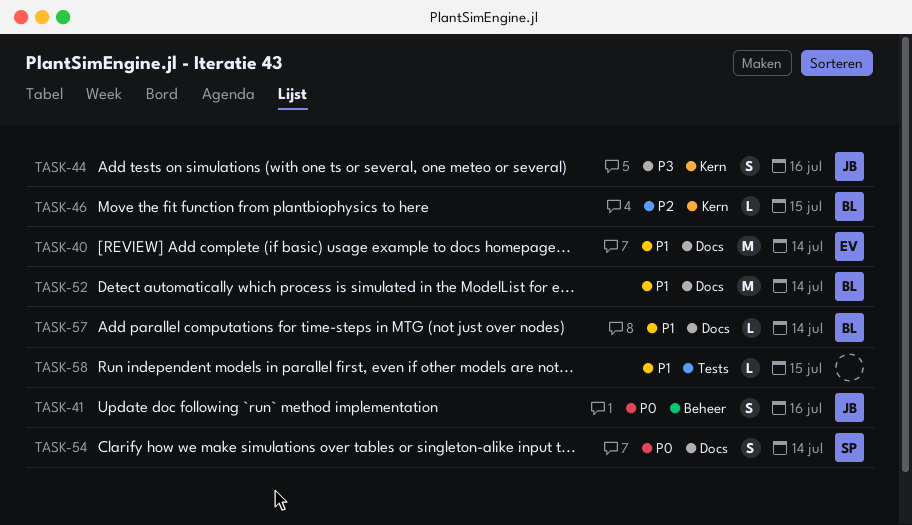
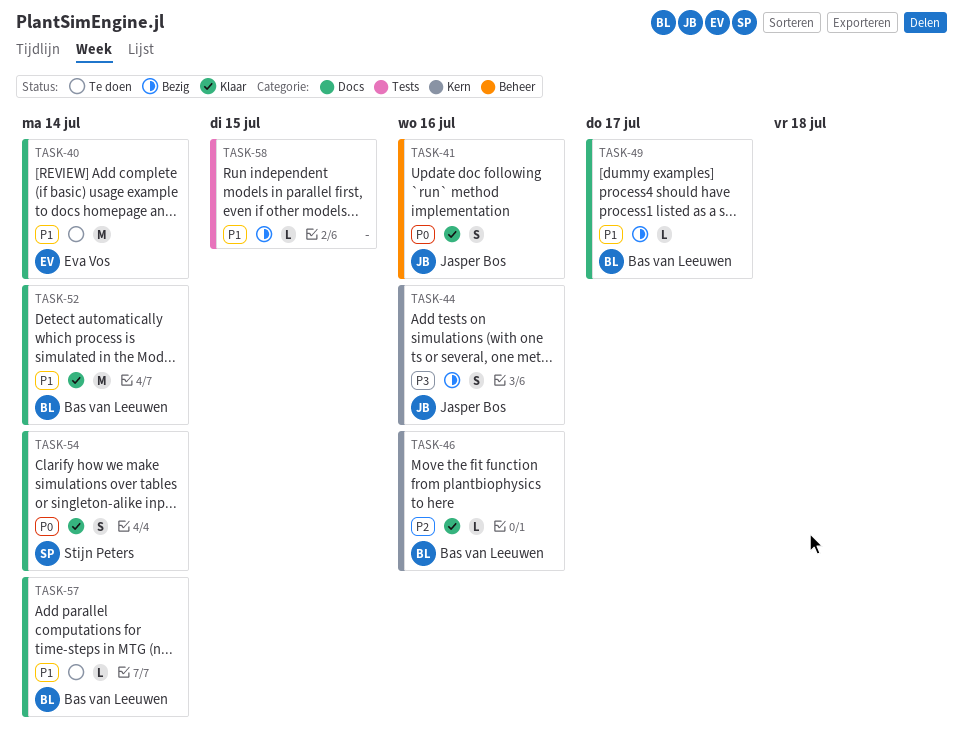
TASK-46, due: Jul 15 -> Jul 16
TASK-49: none -> present

